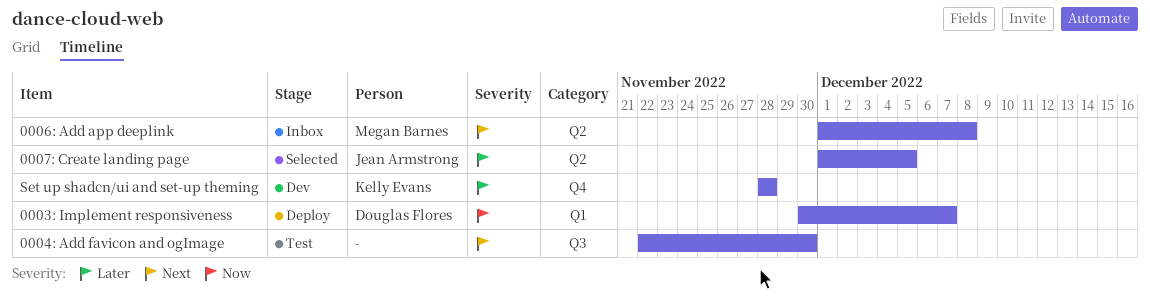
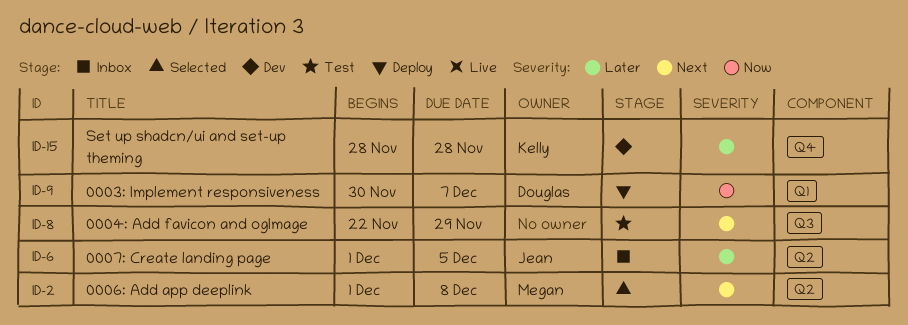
0004: Add favicon and ogImage, due: Nov 30 -> Nov 29
0006: Add app deeplink, status: Inbox -> Selected
0007: Create landing page, status: Selected -> Inbox

